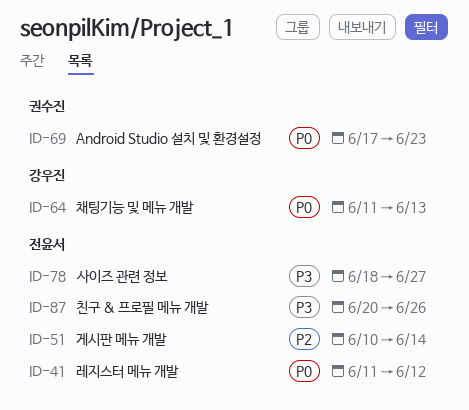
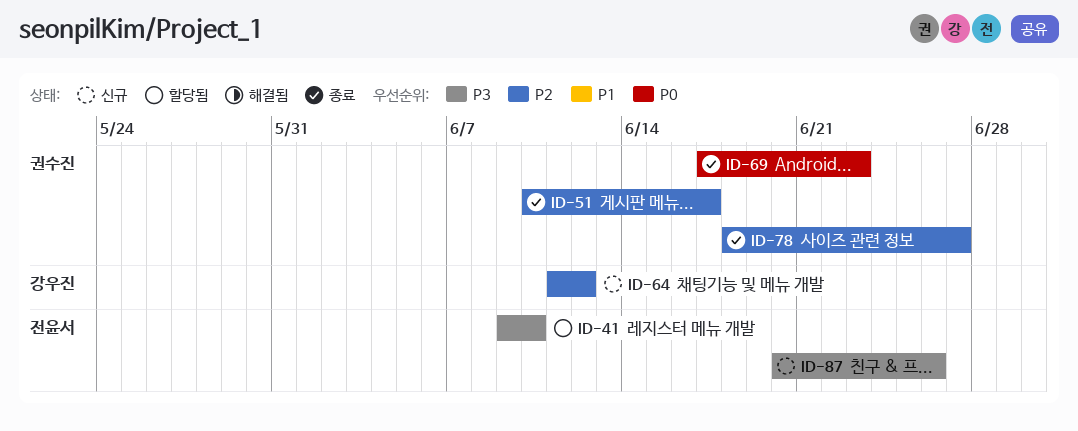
ID-41, priority: P0 -> P3
ID-41, start: Jun 11 -> Jun 9
ID-41, due: Jun 12 -> Jun 10
ID-51, owner: 전윤서 -> 권수진
ID-51, due: Jun 14 -> Jun 17
ID-64, priority: P0 -> P2
ID-64, due: Jun 13 -> Jun 12
ID-78, owner: 전윤서 -> 권수진
ID-78, priority: P3 -> P2

